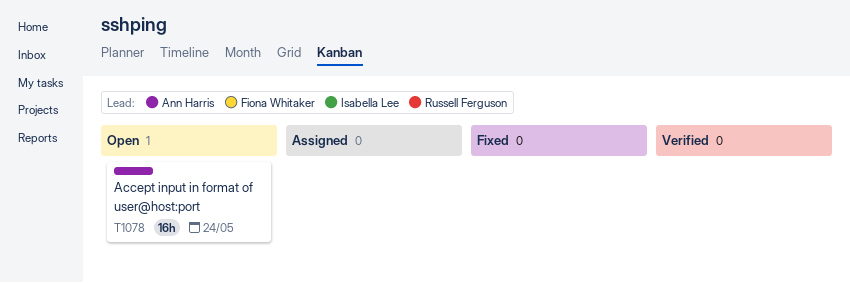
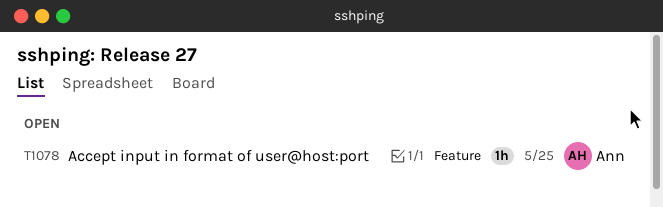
T1078, estimate: 16h -> 1h
T1078, due: May 24 -> May 25

